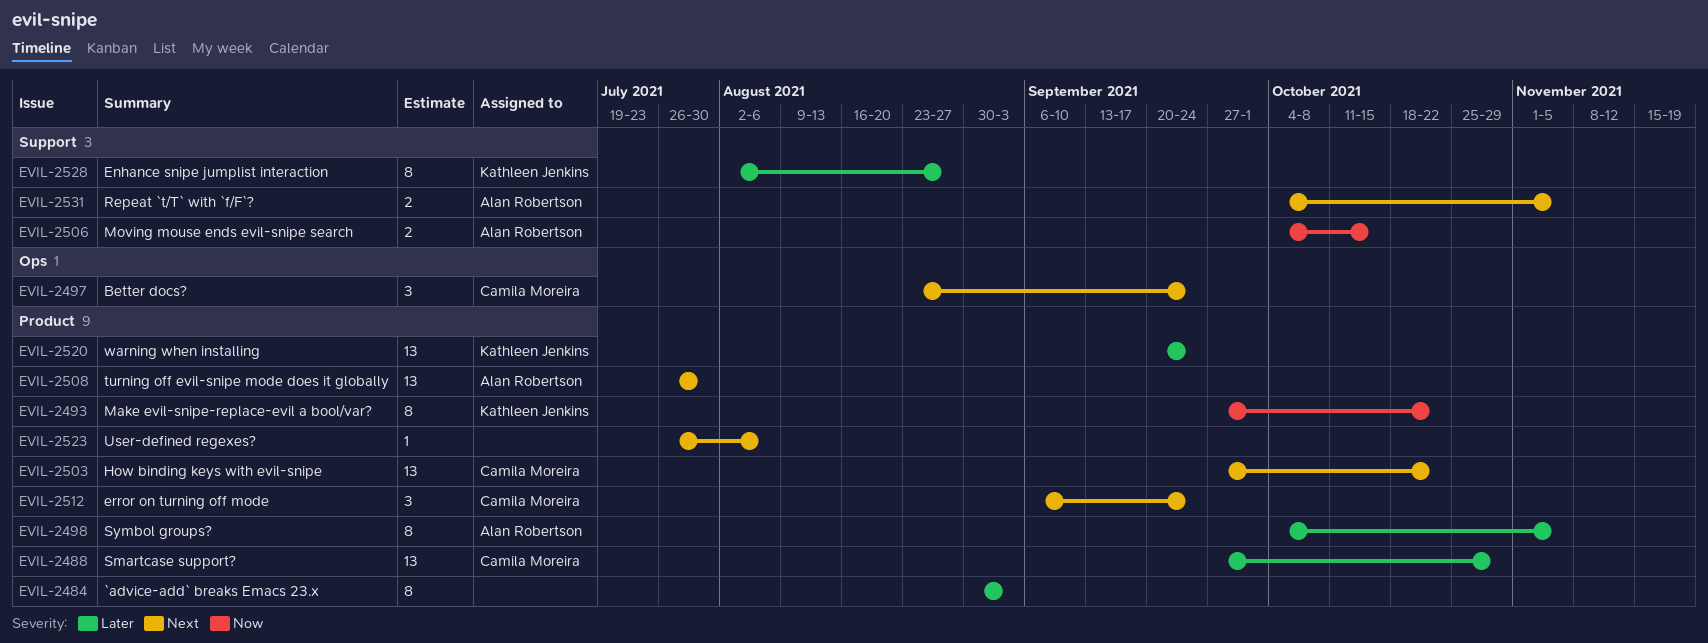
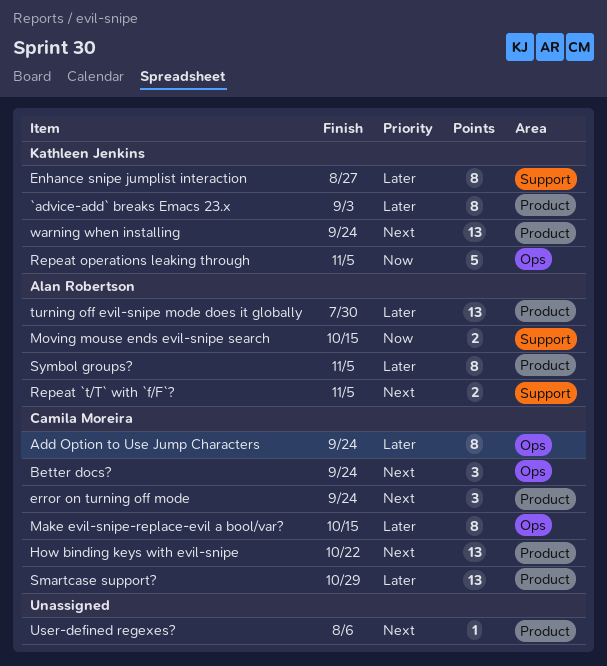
`advice-add` breaks Emacs 23.x, owner: none -> Kathleen Jenkins
Add Option to Use Jump Characters: none -> present
Make evil-snipe-replace-evil a bool/var?, owner: Kathleen Jenkins -> Camila Moreira
Make evil-snipe-replace-evil a bool/var?, priority: Now -> Later
Make evil-snipe-replace-evil a bool/var?, label: Product -> Ops
Make evil-snipe-replace-evil a bool/var?, due: Oct 22 -> Oct 15
Repeat operations leaking through: none -> present
turning off evil-snipe mode does it globally, priority: Next -> Later
warning when installing, priority: Later -> Next

